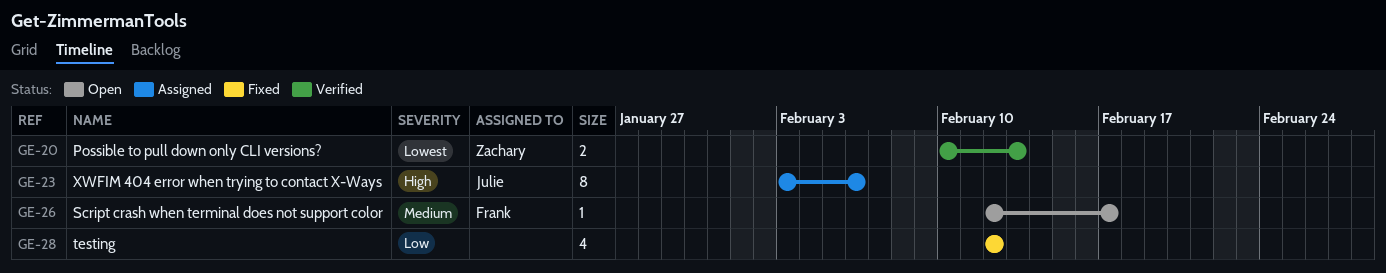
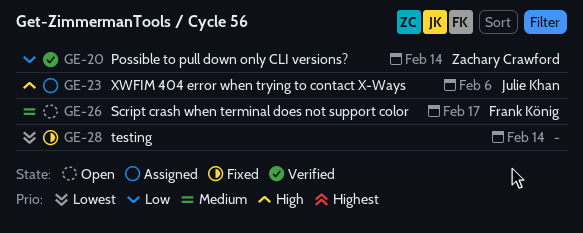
GE-20, priority: Lowest -> Low
GE-20, due: Feb 13 -> Feb 14
GE-28, priority: Low -> Lowest
GE-28, due: Feb 12 -> Feb 14

